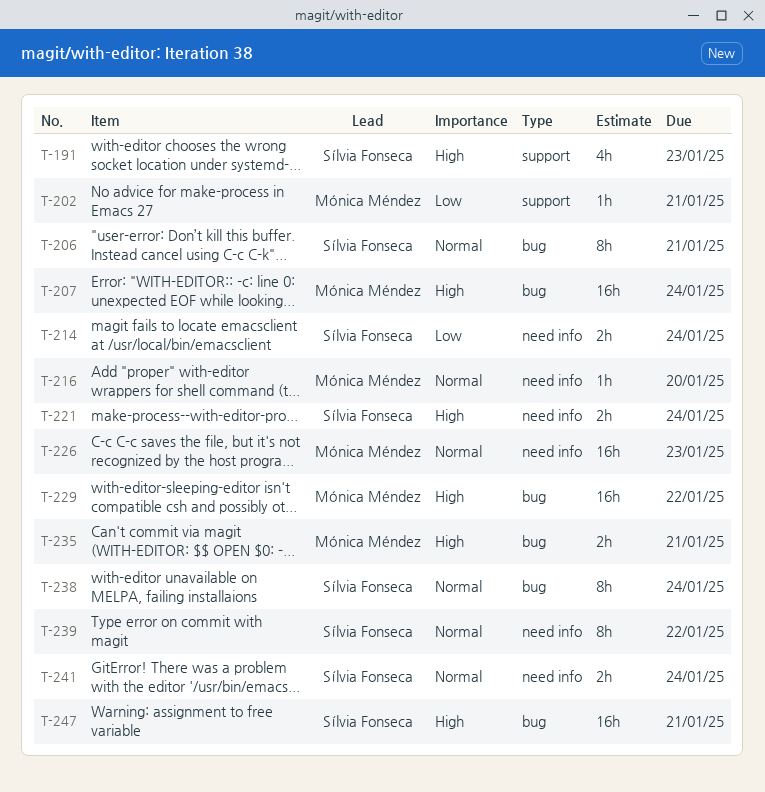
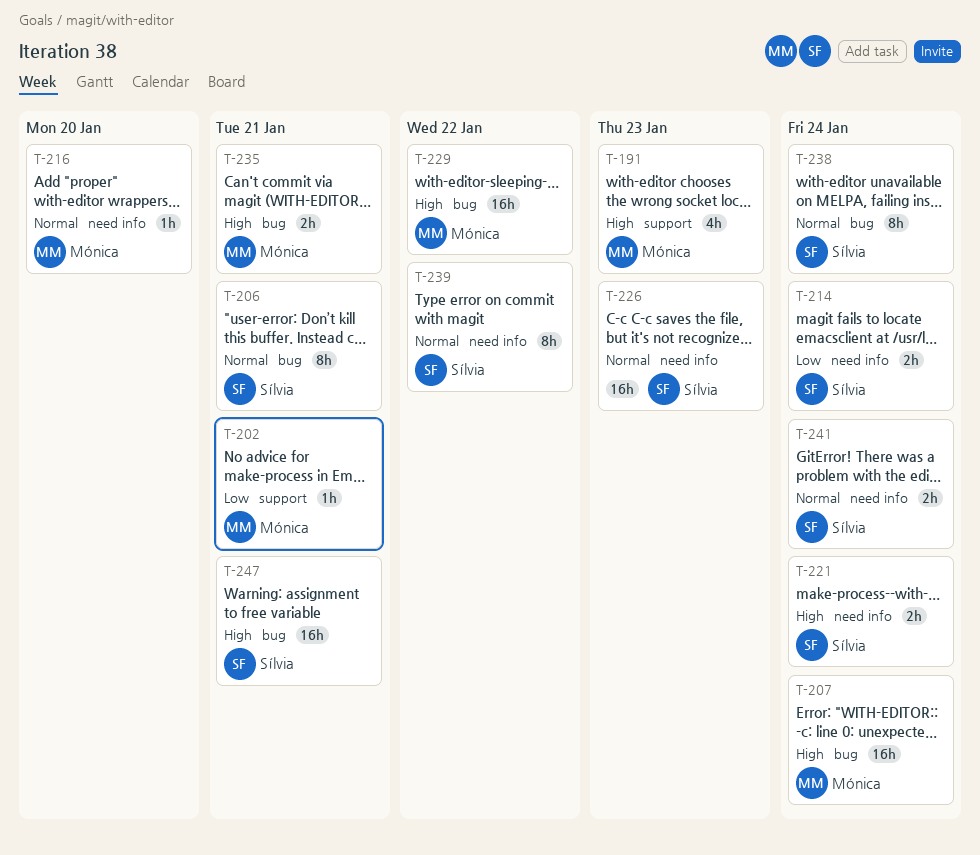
T-191, owner: Sílvia Fonseca -> Mónica Méndez
T-226, owner: Mónica Méndez -> Sílvia Fonseca

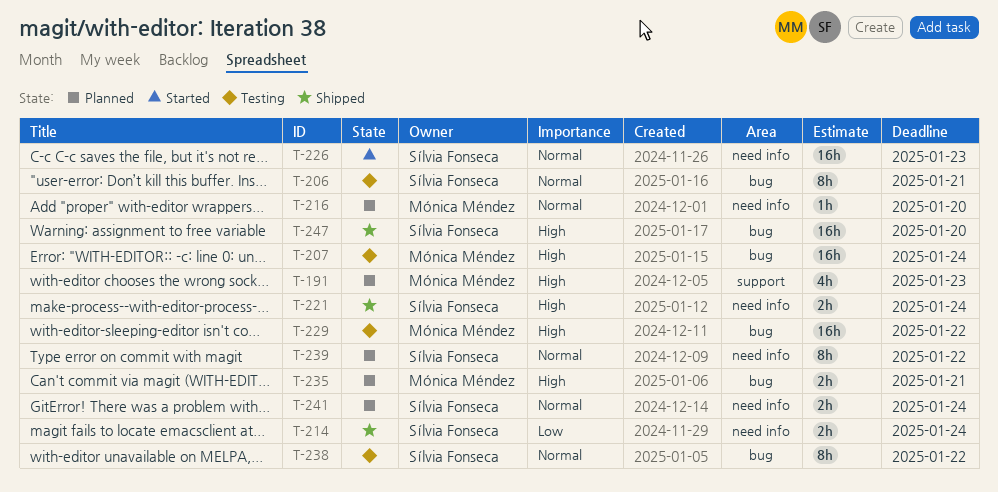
T-202: present -> none
T-238, due: Jan 24 -> Jan 22
T-247, due: Jan 21 -> Jan 20

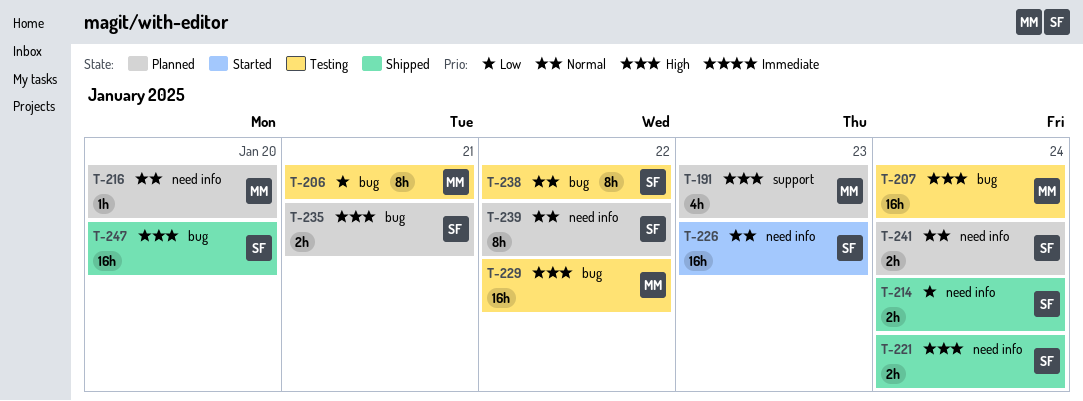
T-206, owner: Sílvia Fonseca -> Mónica Méndez
T-206, priority: Normal -> Low
T-235, owner: Mónica Méndez -> Sílvia Fonseca

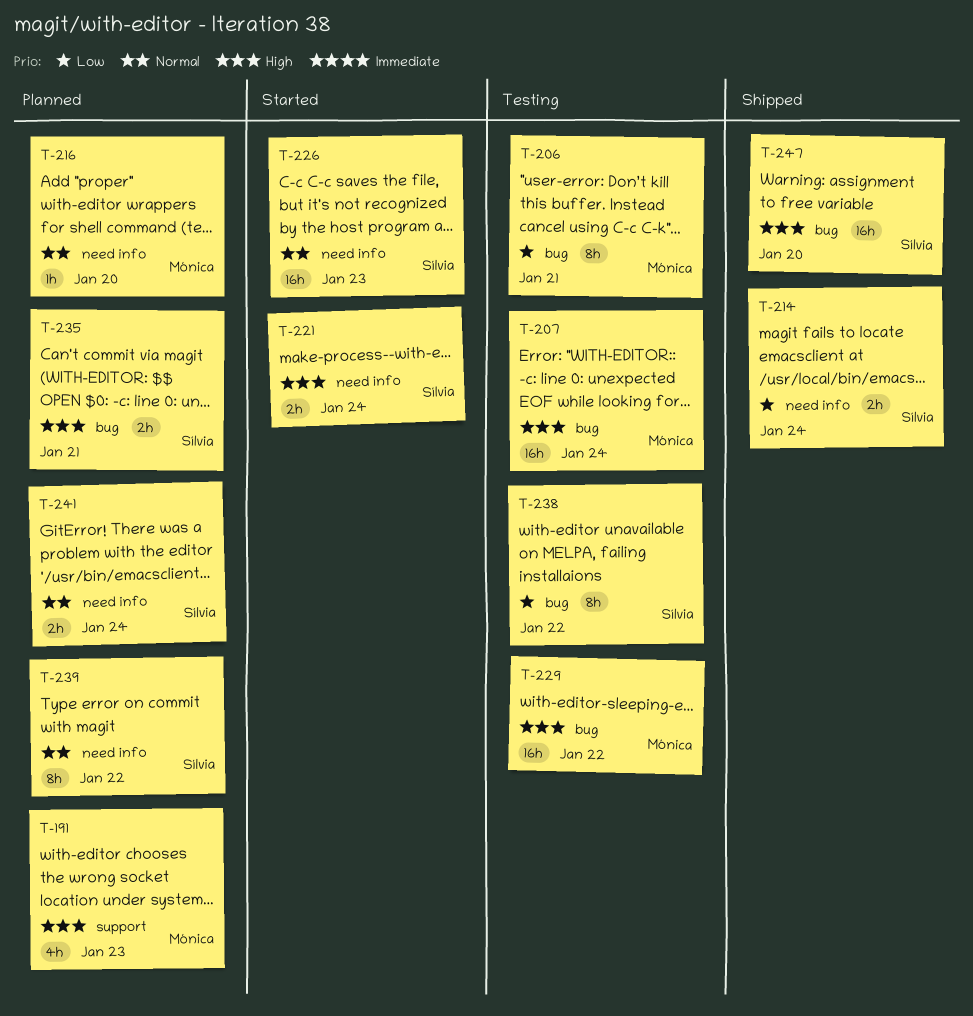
T-221, status: Shipped -> Started
T-238, priority: Normal -> Low

